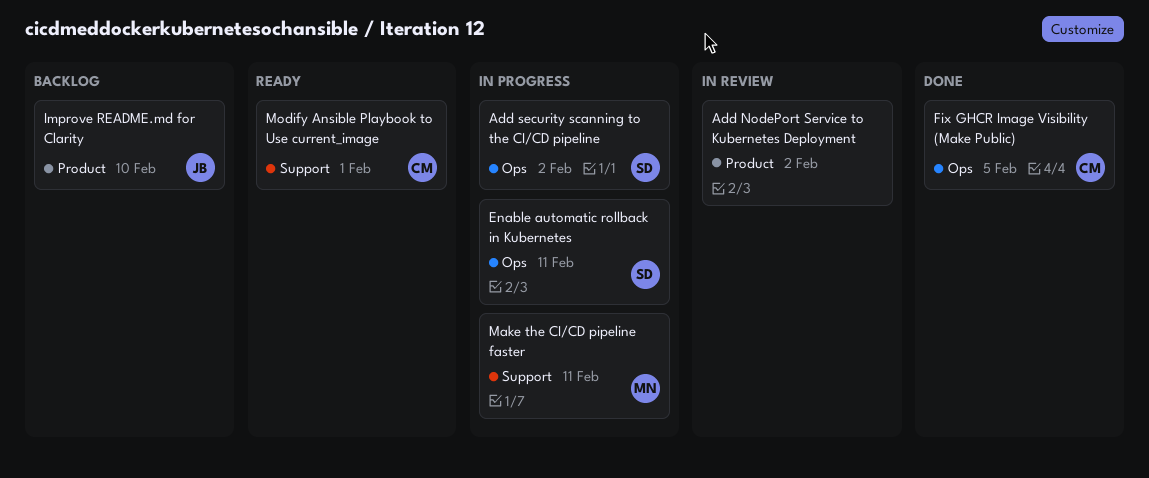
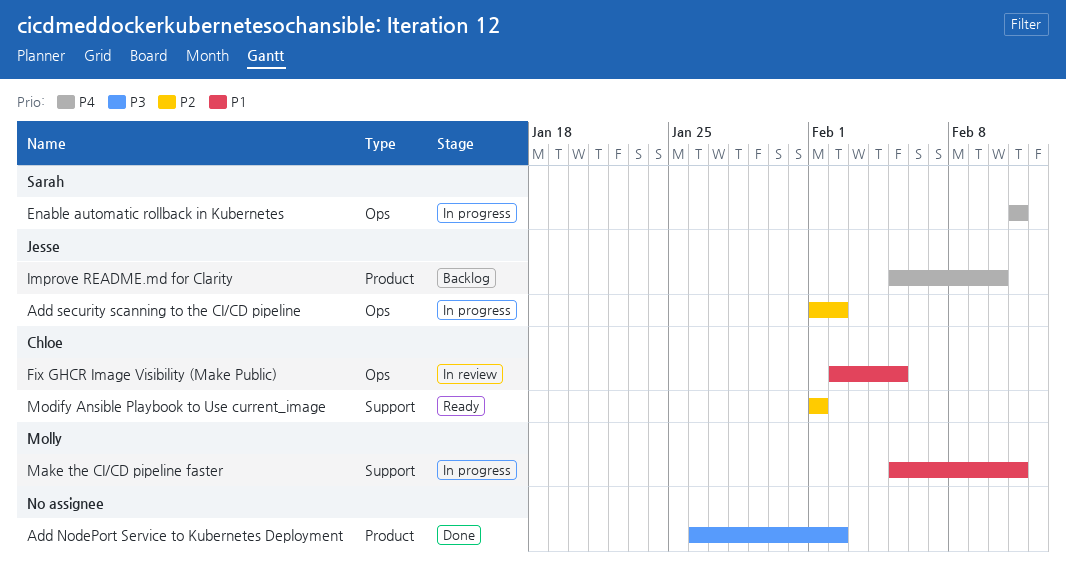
Add NodePort Service to Kubernetes Deployment, status: In review -> Done
Add security scanning to the CI/CD pipeline, owner: Sarah -> Jesse
Fix GHCR Image Visibility (Make Public), status: Done -> In review

